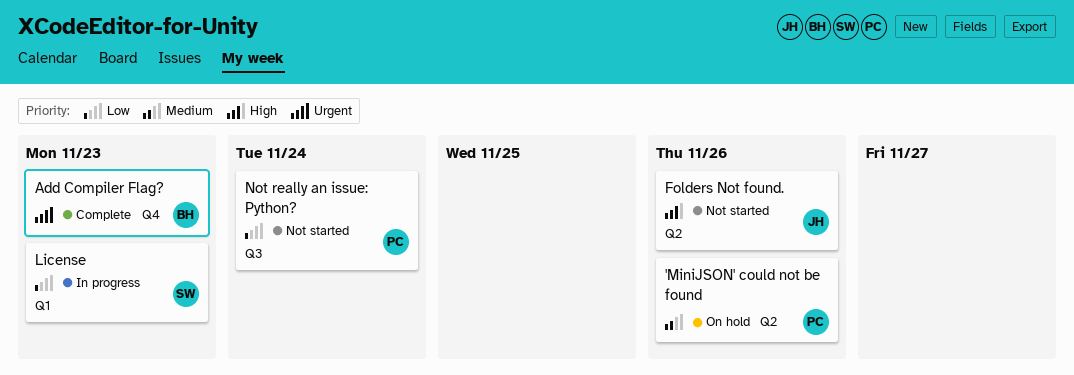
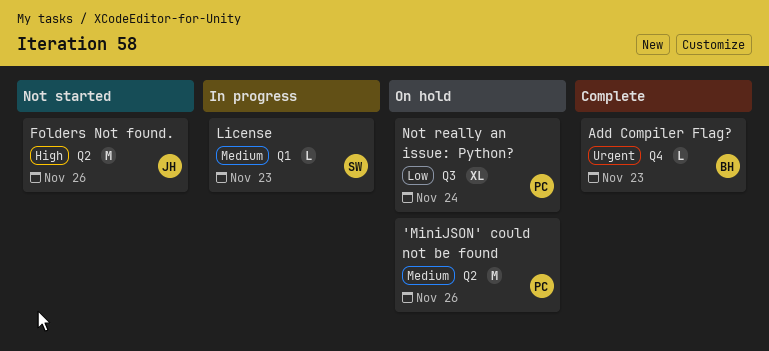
License, priority: Low -> Medium
Not really an issue: Python?, status: Not started -> On hold

